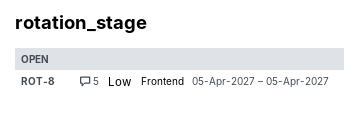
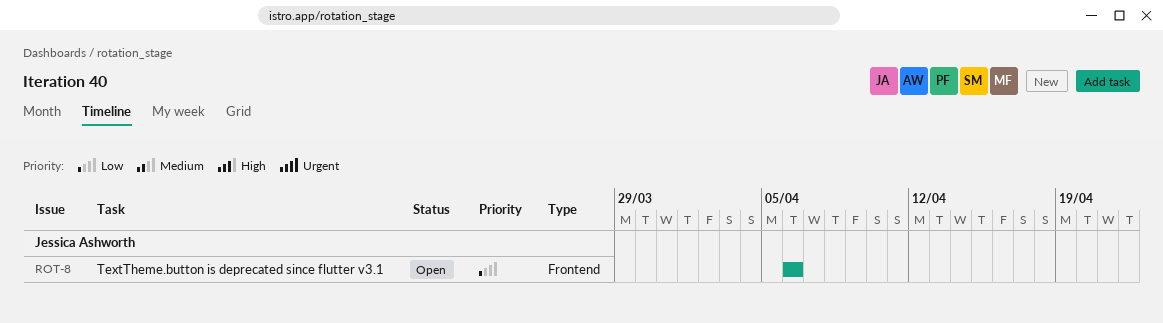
ROT-8, start: Apr 5 -> Apr 6
ROT-8, due: Apr 5 -> Apr 6

